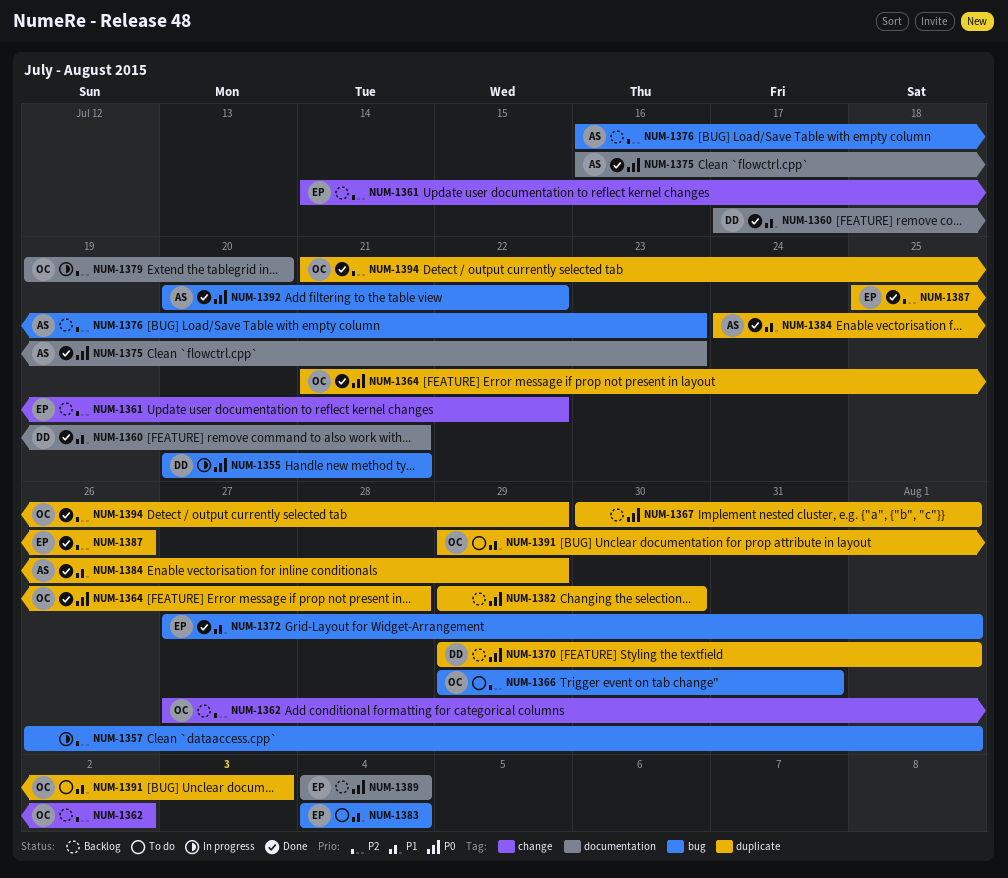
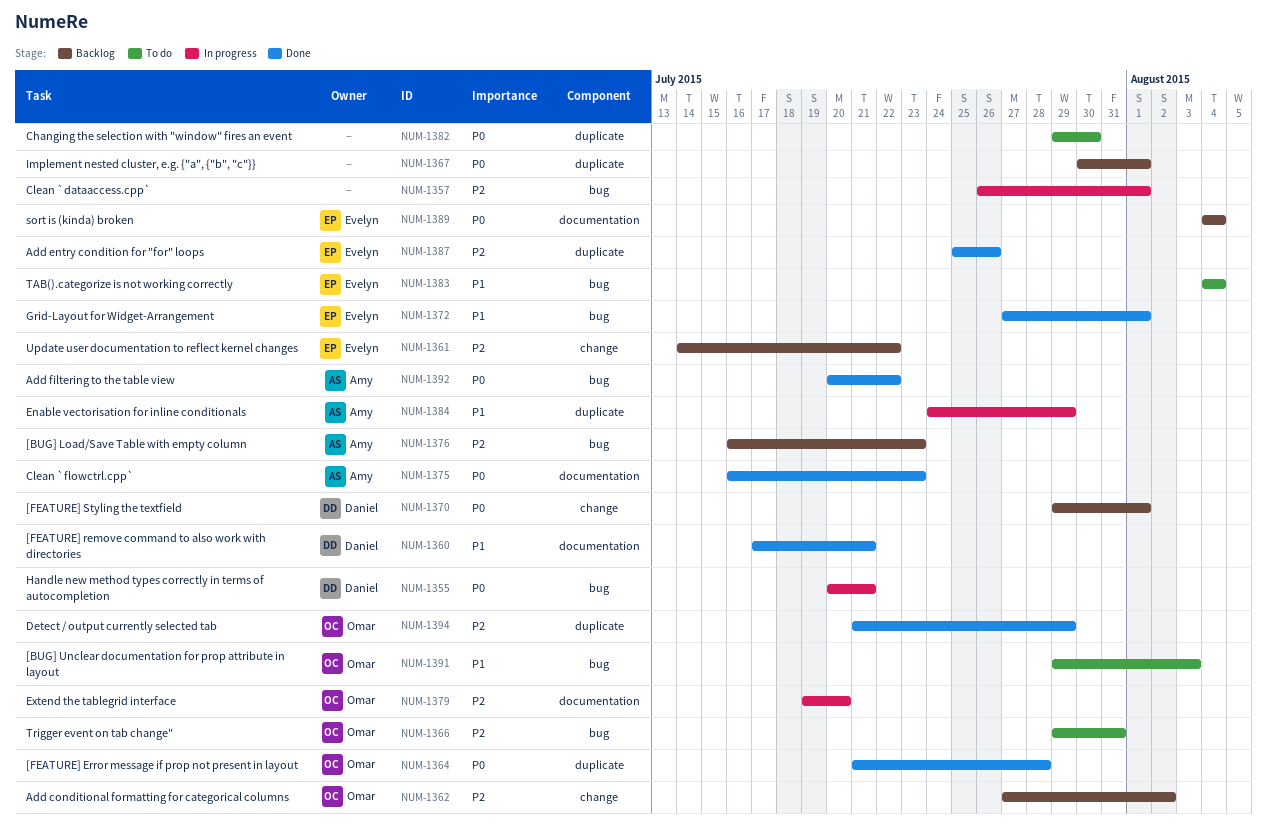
NUM-1370, label: duplicate -> change
NUM-1382, status: Backlog -> To do
NUM-1384, status: Done -> In progress
NUM-1391, label: duplicate -> bug

